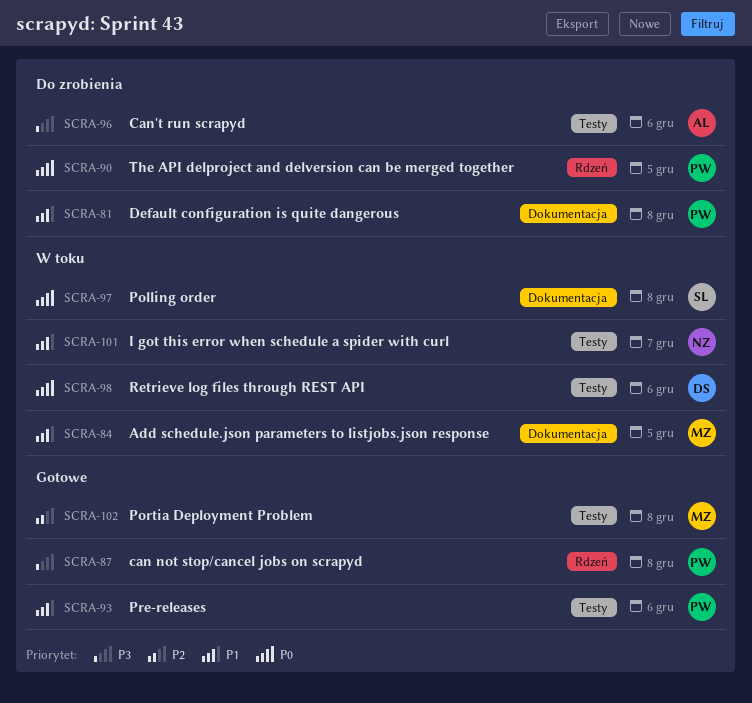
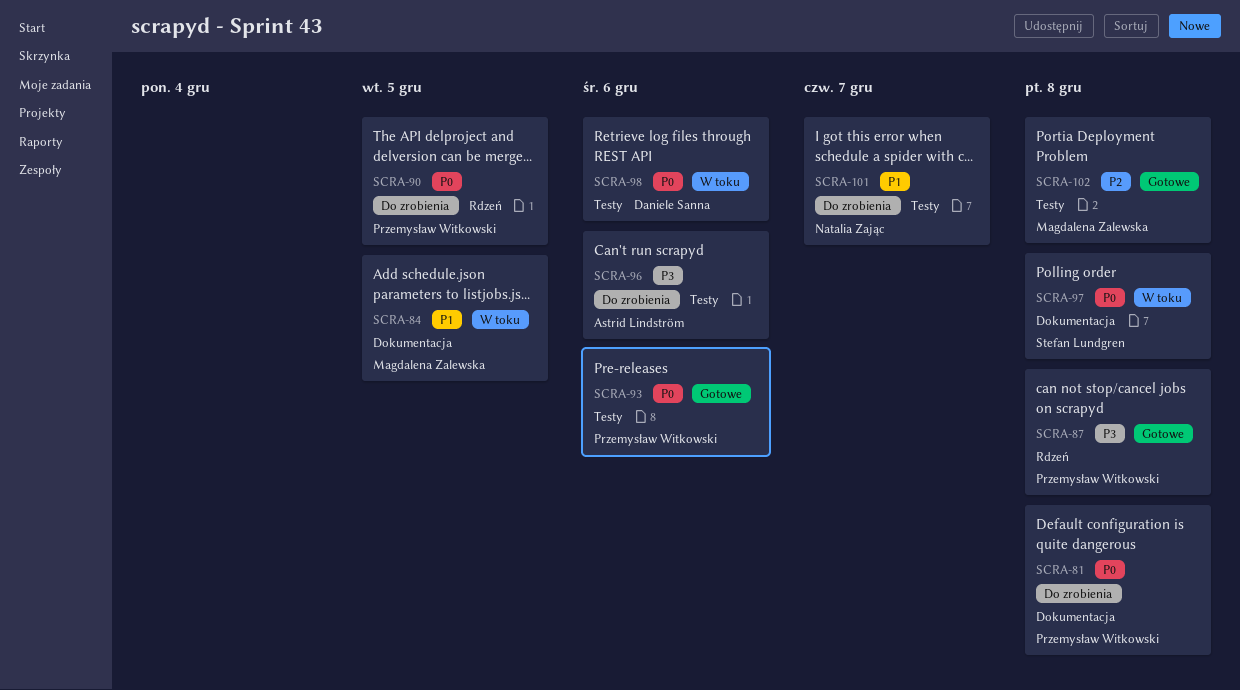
SCRA-81, priority: P1 -> P0
SCRA-93, priority: P1 -> P0
SCRA-101, status: W toku -> Do zrobienia

